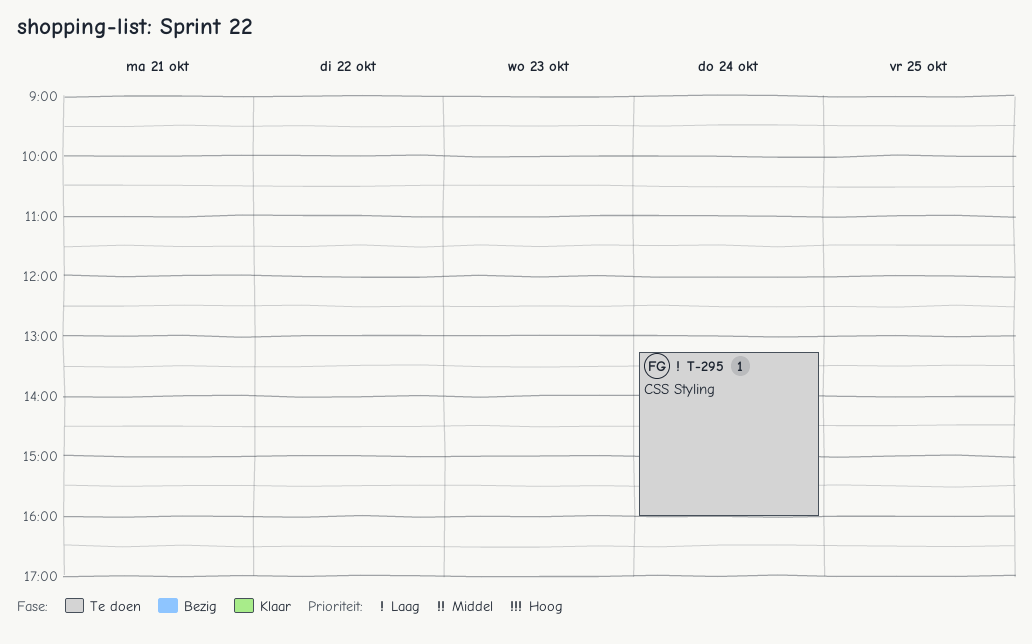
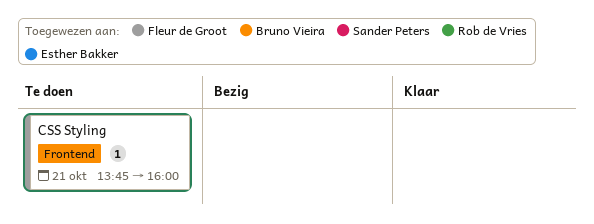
CSS Styling, day: Oct 24 -> Oct 21
CSS Styling, begins: 13:15 -> 13:45

